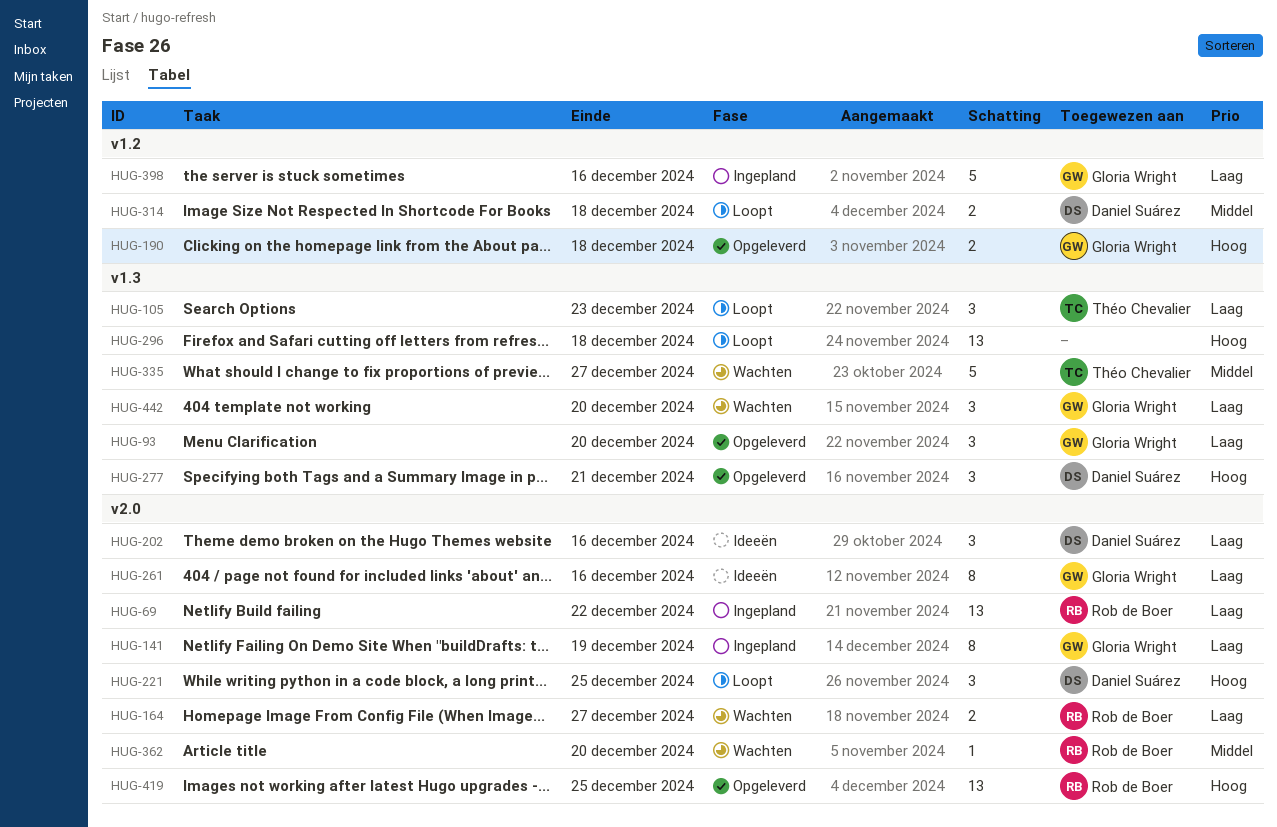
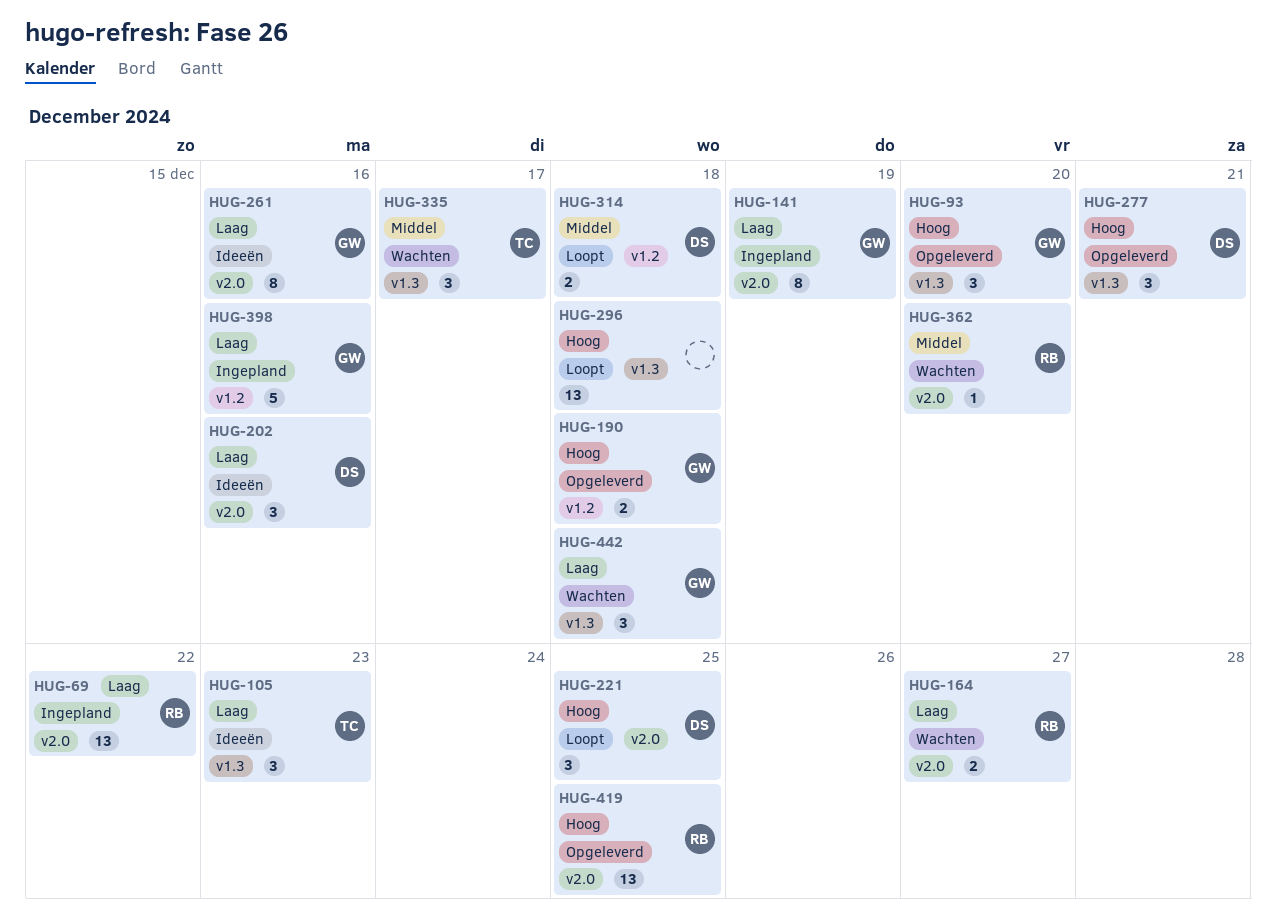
HUG-93, priority: Laag -> Hoog
HUG-105, status: Loopt -> Ideeën
HUG-335, estimate: 5 -> 3
HUG-335, due: Dec 27 -> Dec 17
HUG-442, due: Dec 20 -> Dec 18

